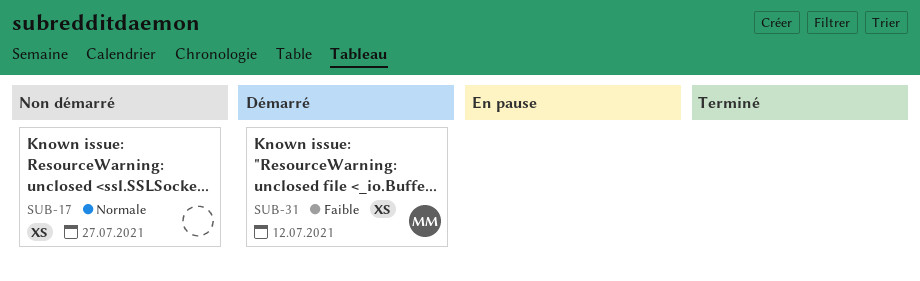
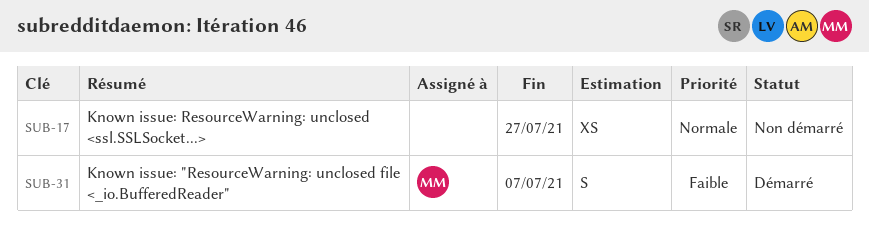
SUB-31, estimate: XS -> S
SUB-31, due: Jul 12 -> Jul 7

